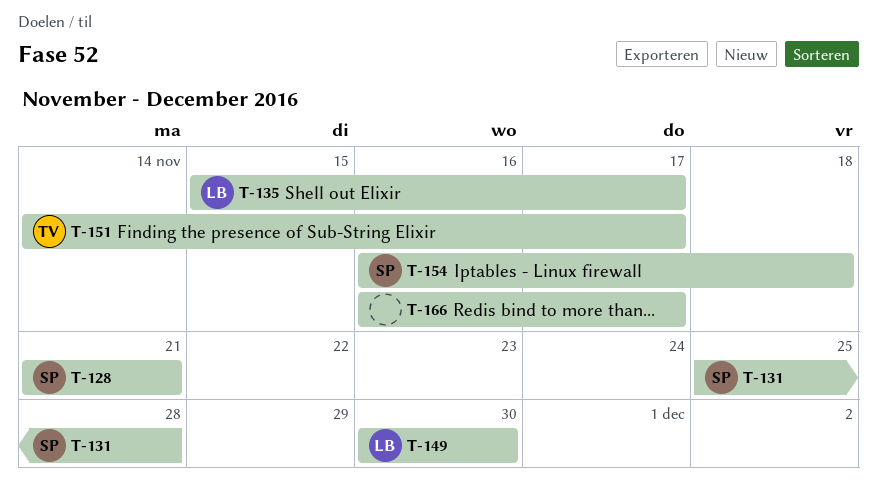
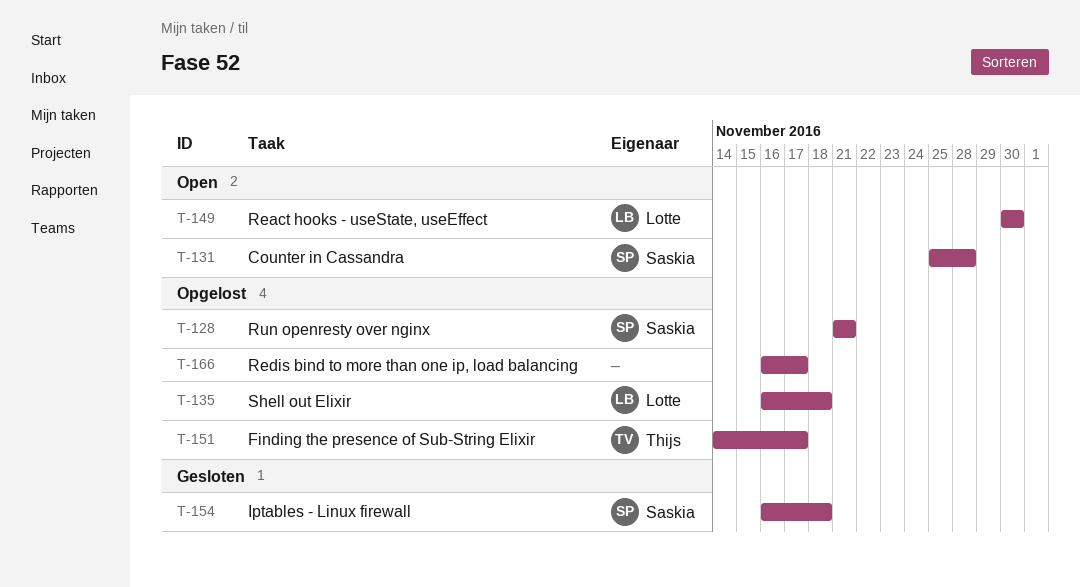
T-135, start: Nov 15 -> Nov 16
T-135, due: Nov 17 -> Nov 18

